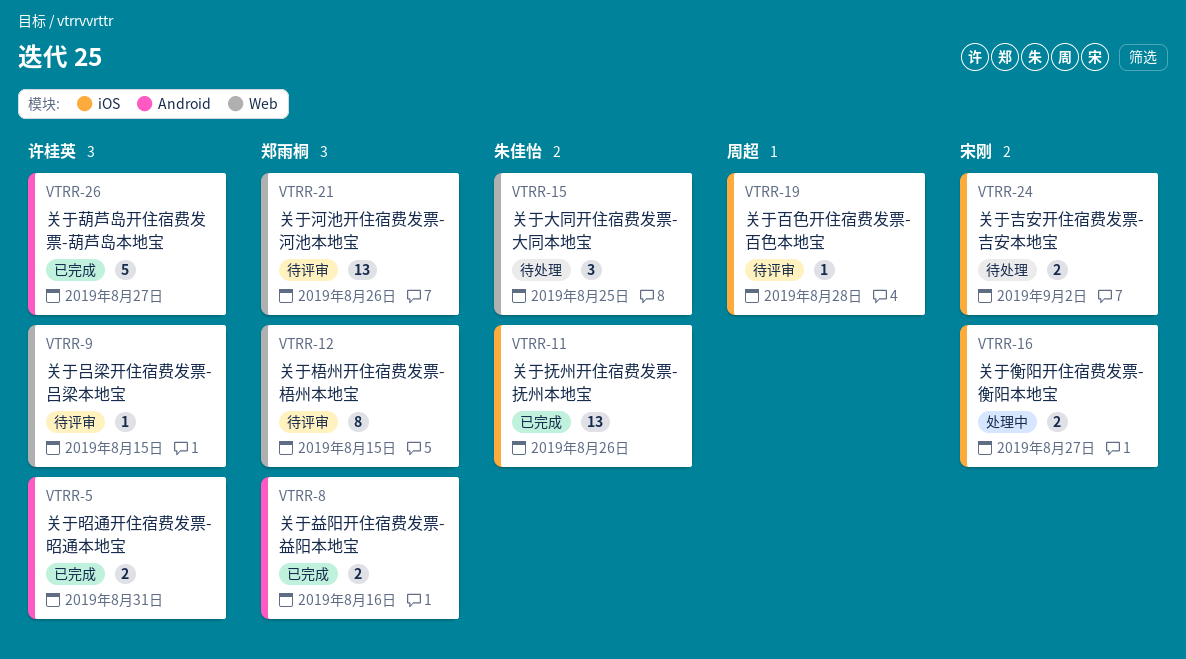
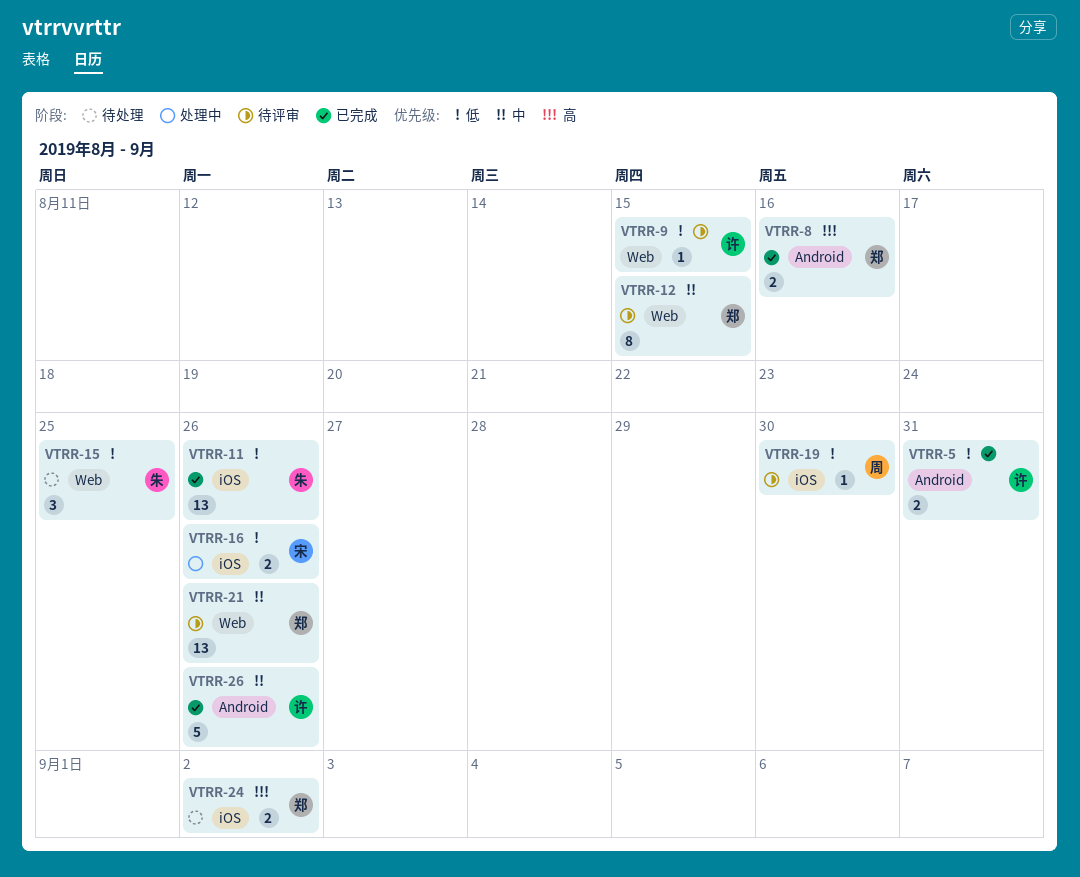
VTRR-16, due: Aug 27 -> Aug 26
VTRR-19, due: Aug 28 -> Aug 30
VTRR-24, owner: 宋刚 -> 郑雨桐
VTRR-26, due: Aug 27 -> Aug 26

